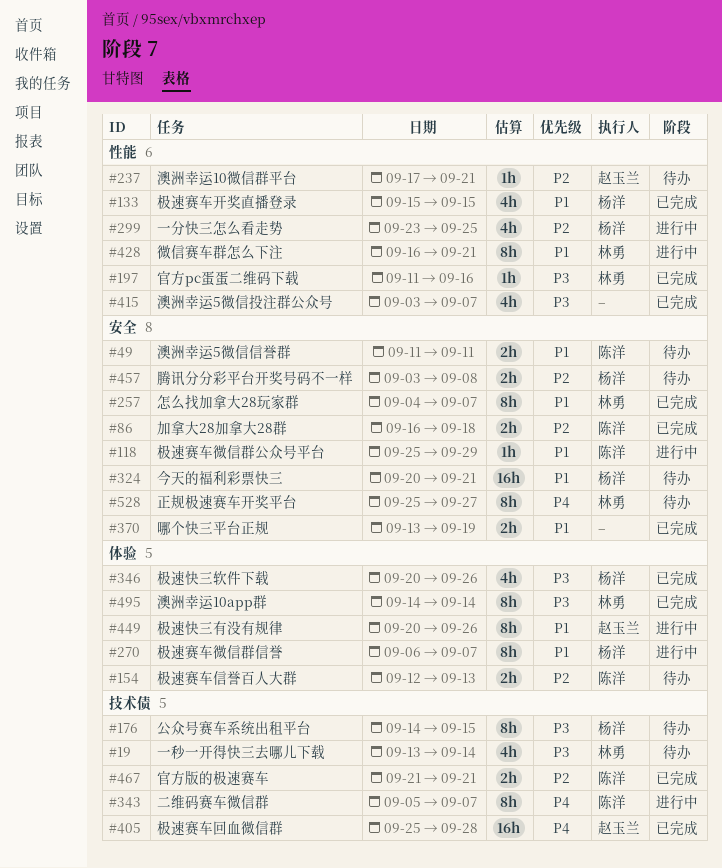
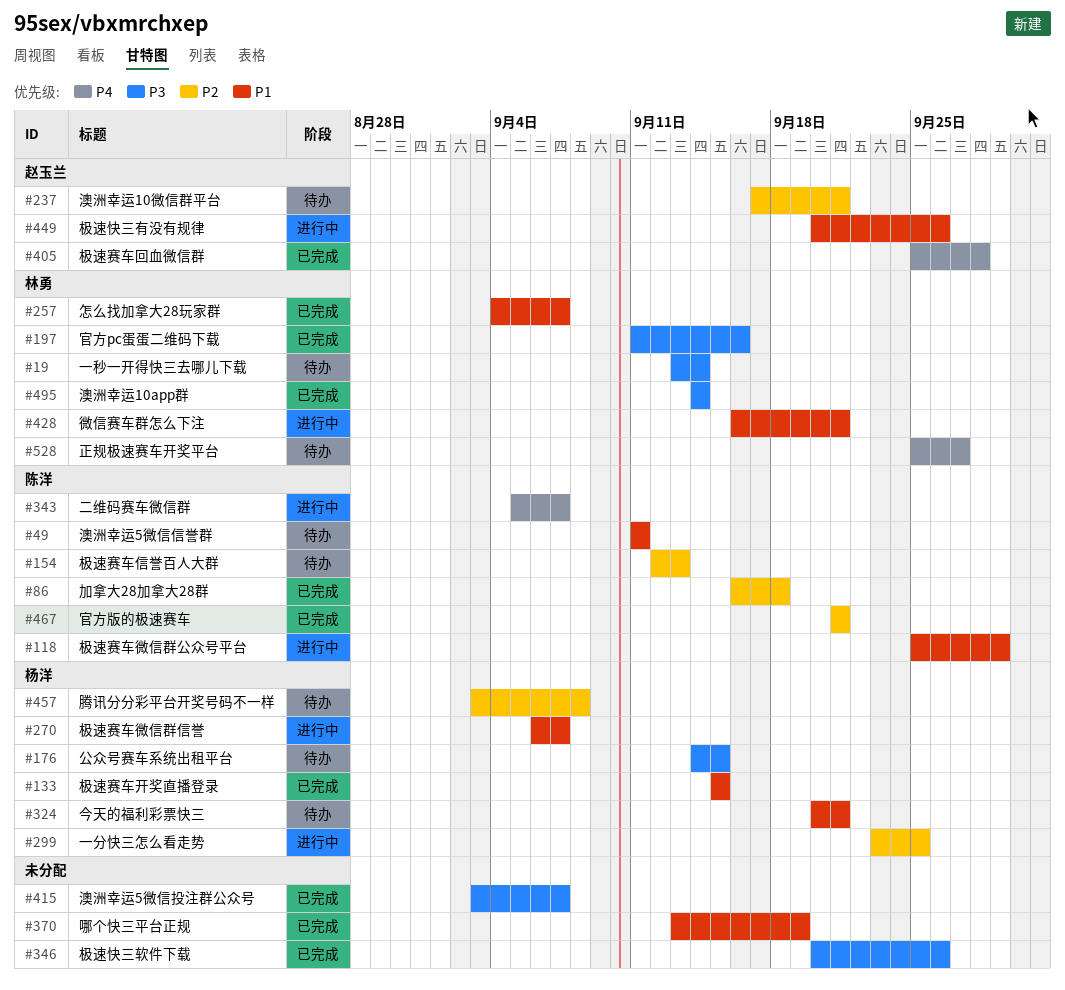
#346, owner: 杨洋 -> none

